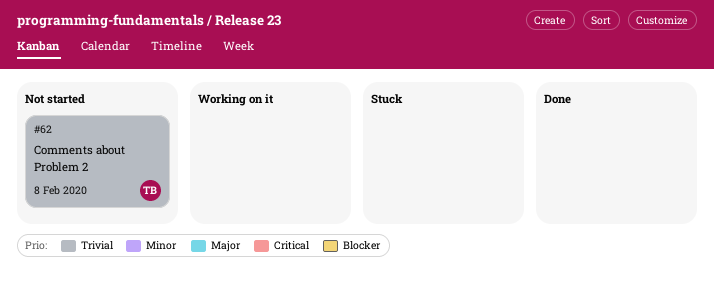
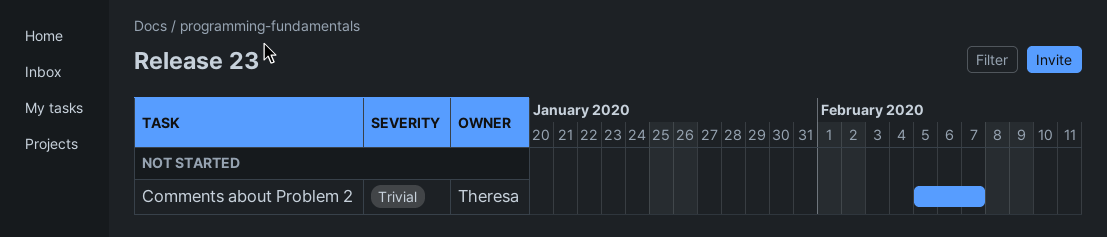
Comments about Problem 2, due: Feb 8 -> Feb 7

